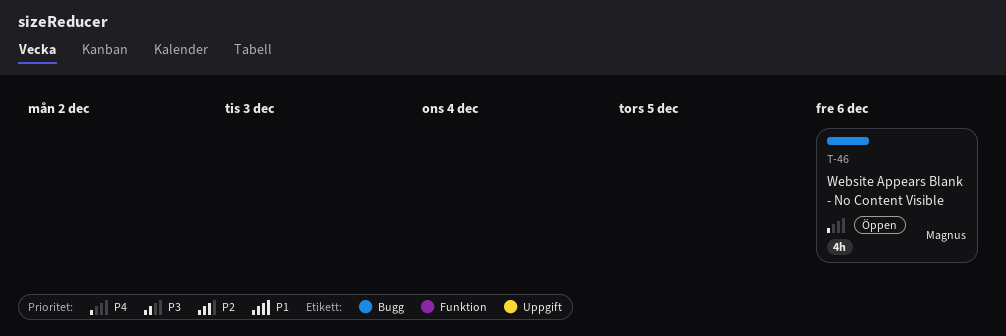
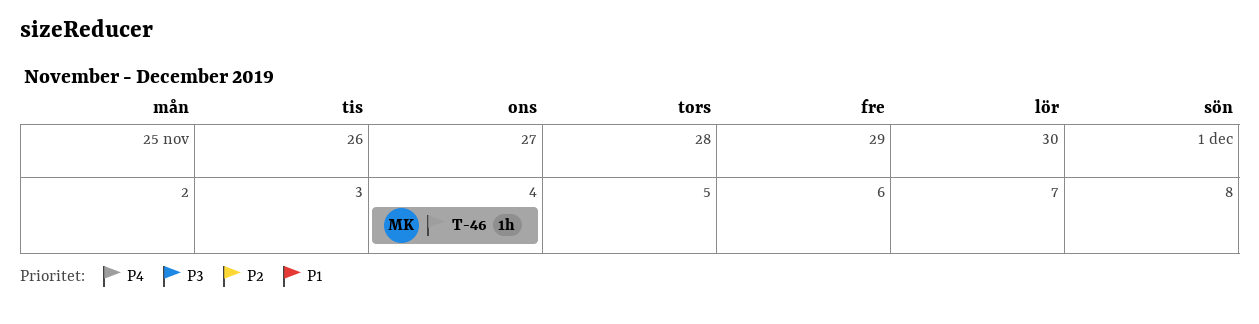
T-46, estimate: 4h -> 1h
T-46, due: Dec 6 -> Dec 4

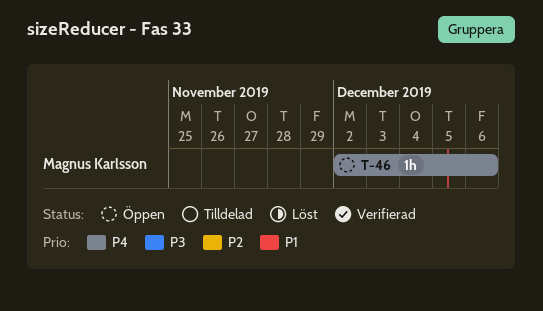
T-46, start: Dec 4 -> Dec 2
T-46, due: Dec 4 -> Dec 6

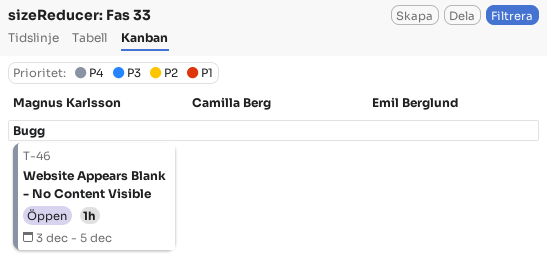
T-46, start: Dec 2 -> Dec 3
T-46, due: Dec 6 -> Dec 5

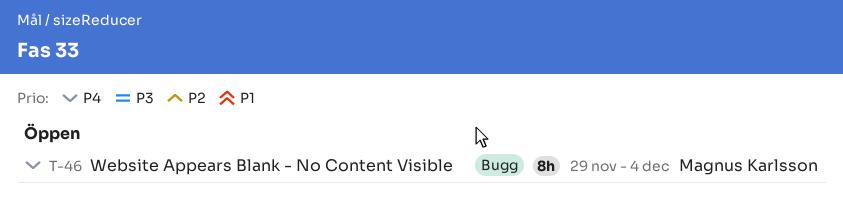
T-46, estimate: 1h -> 8h
T-46, start: Dec 3 -> Nov 29
T-46, due: Dec 5 -> Dec 4

